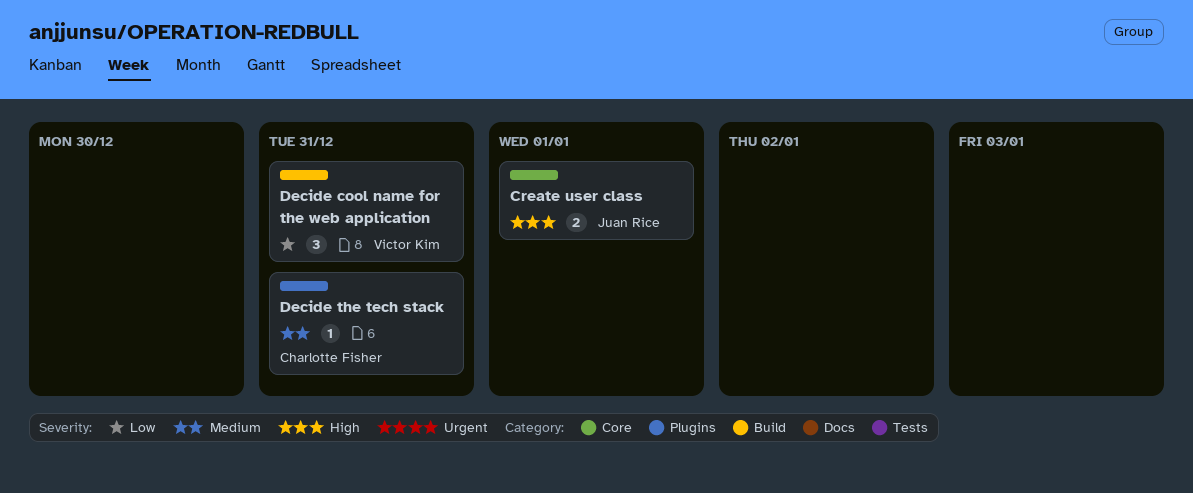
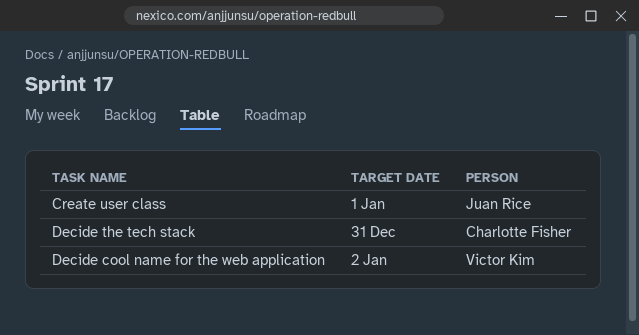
Decide cool name for the web application, due: Dec 31 -> Jan 2

